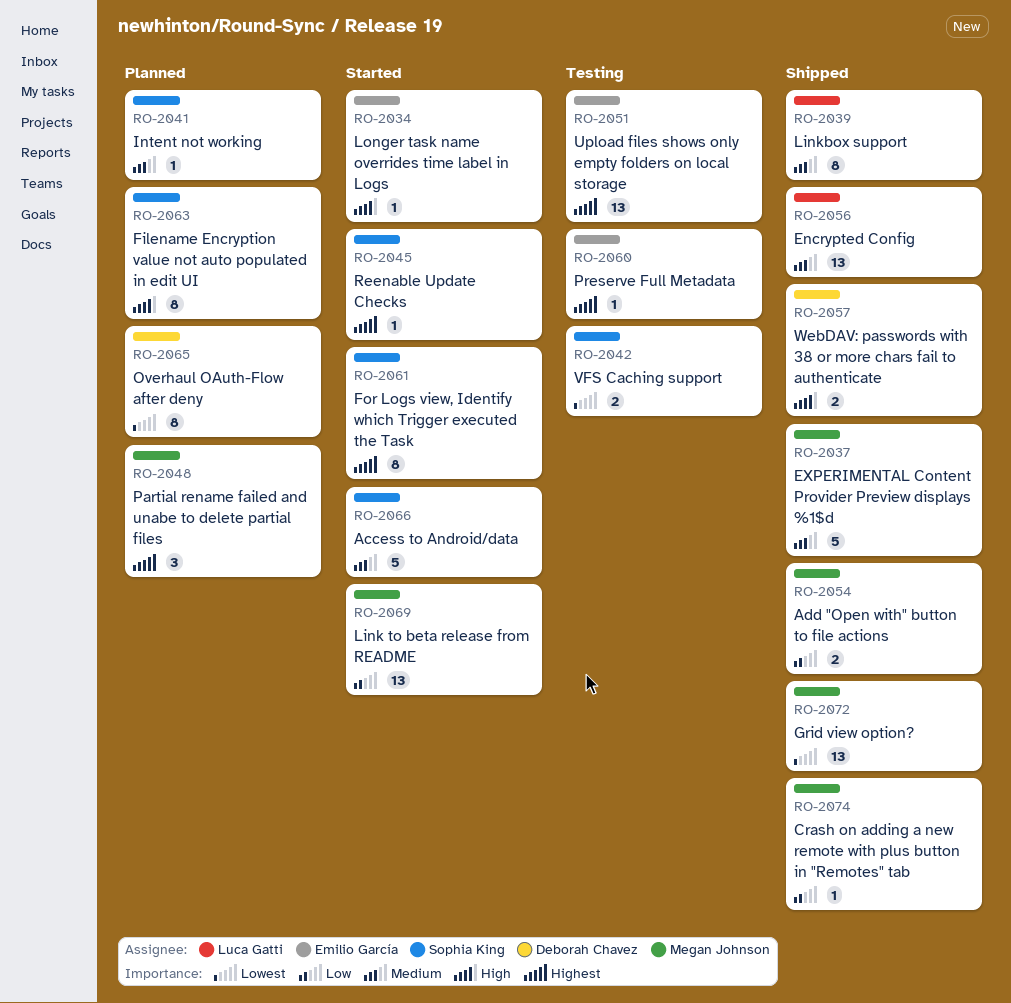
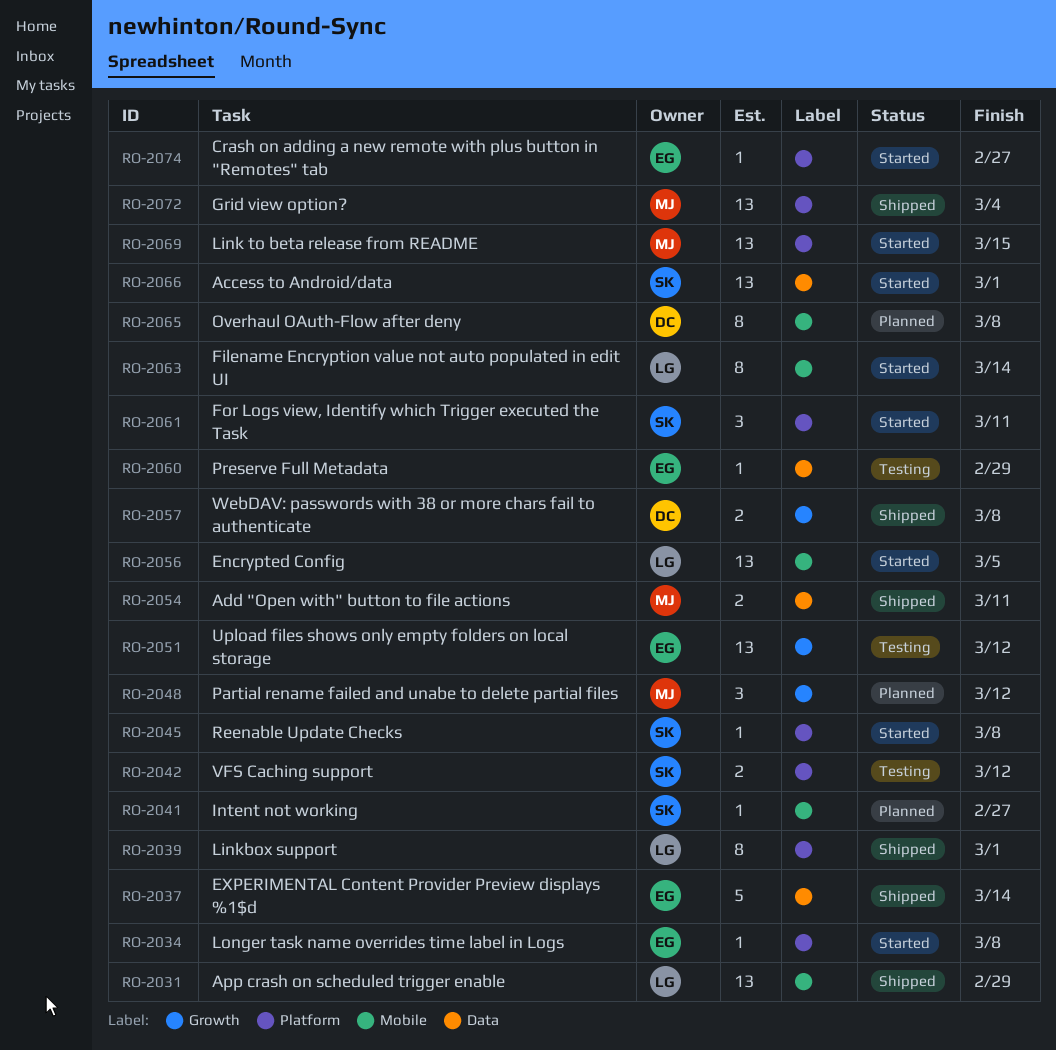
RO-2031: none -> present
RO-2037, owner: Megan Johnson -> Emilio García
RO-2056, status: Shipped -> Started
RO-2061, estimate: 8 -> 3
RO-2063, status: Planned -> Started
RO-2063, owner: Sophia King -> Luca Gatti
RO-2066, estimate: 5 -> 13
RO-2074, status: Shipped -> Started
RO-2074, owner: Megan Johnson -> Emilio García

